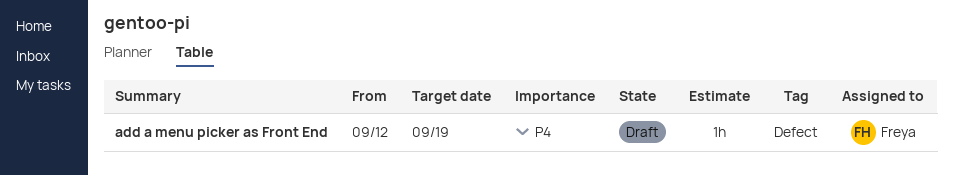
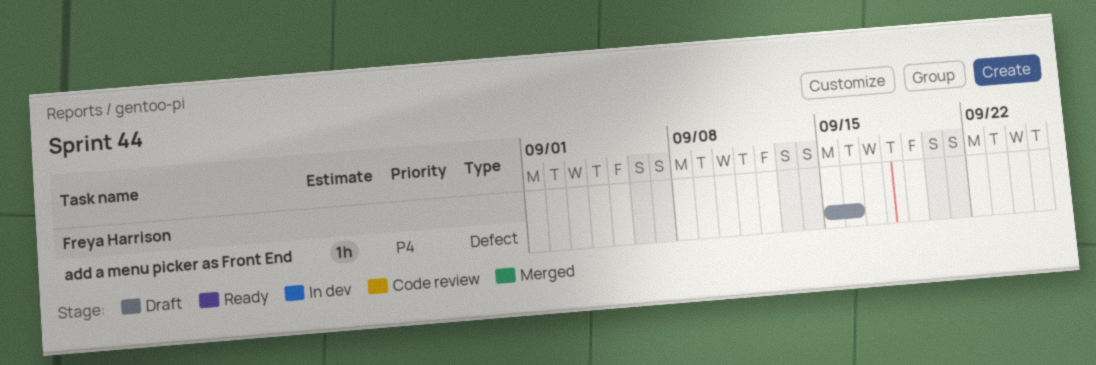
add a menu picker as Front End, start: Sep 12 -> Sep 15
add a menu picker as Front End, due: Sep 19 -> Sep 16

